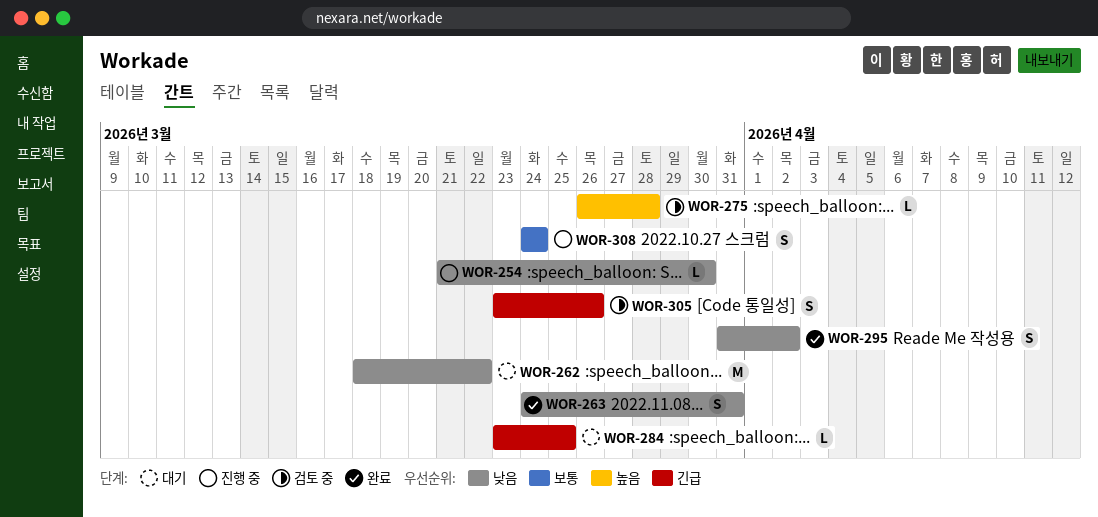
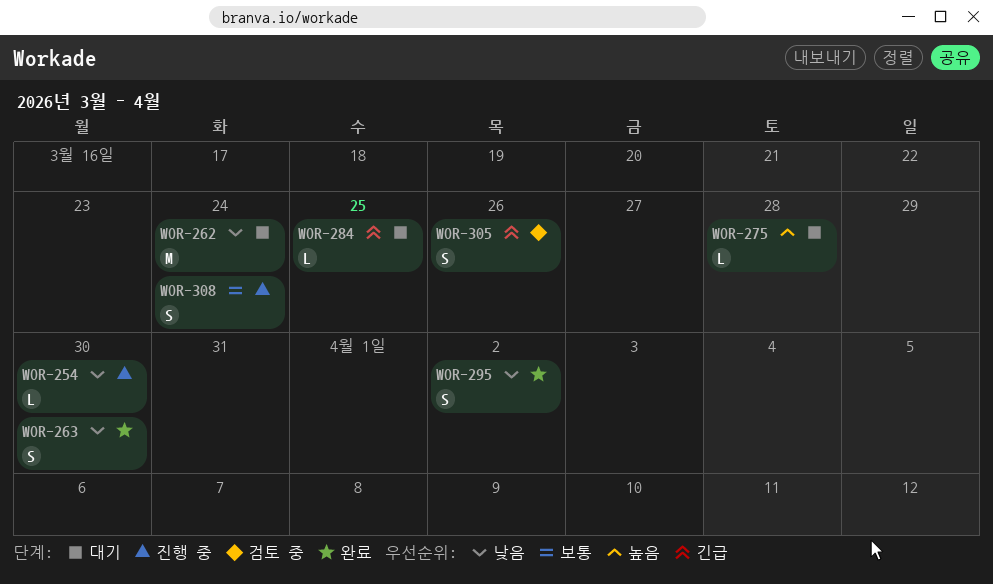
WOR-262, due: Mar 22 -> Mar 24
WOR-263, due: Mar 31 -> Mar 30
WOR-275, status: 검토 중 -> 대기

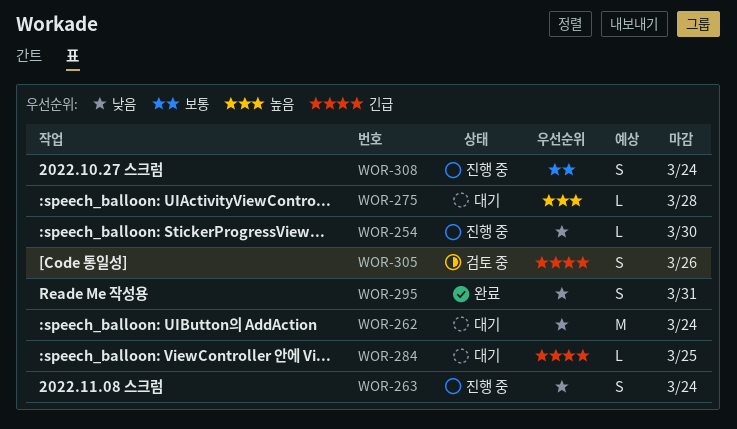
WOR-263, status: 완료 -> 진행 중
WOR-263, due: Mar 30 -> Mar 24
WOR-295, due: Apr 2 -> Mar 31

